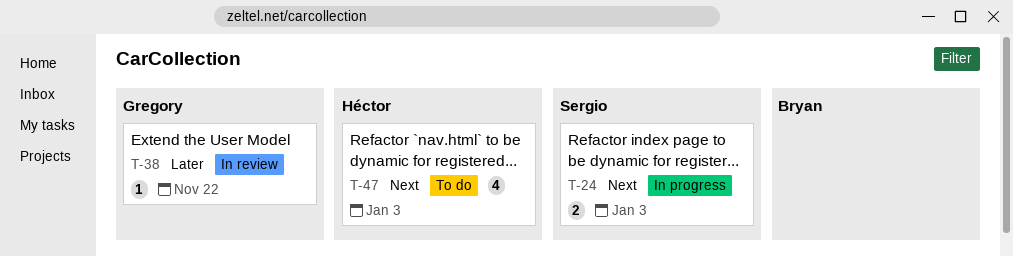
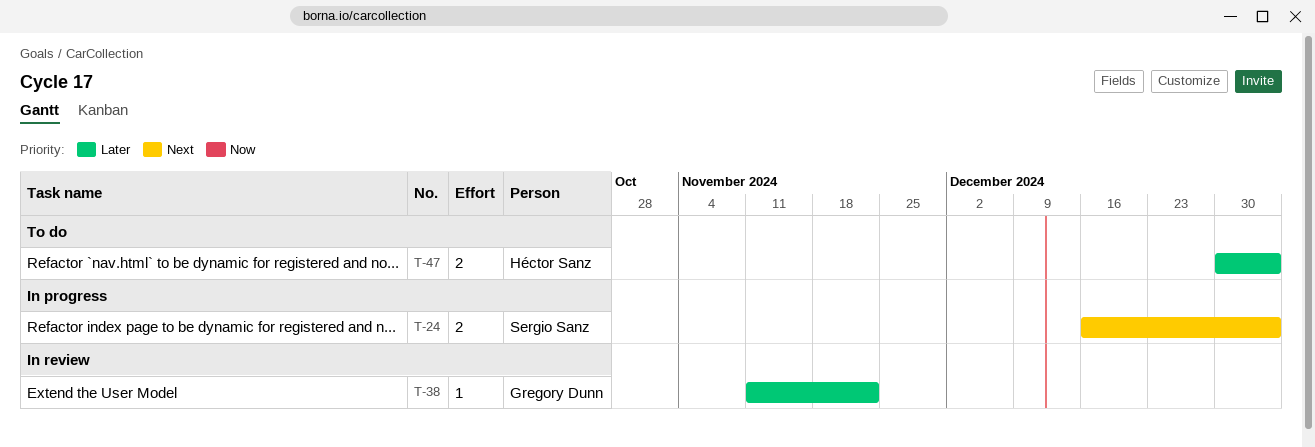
T-47, priority: Next -> Later
T-47, estimate: 4 -> 2

